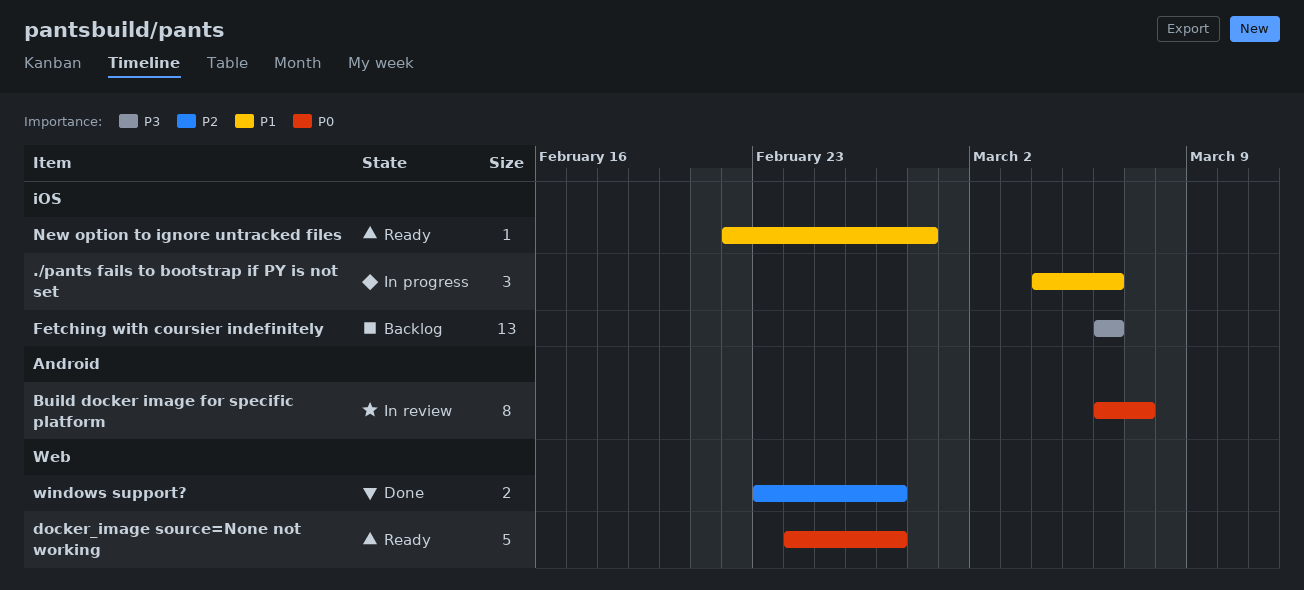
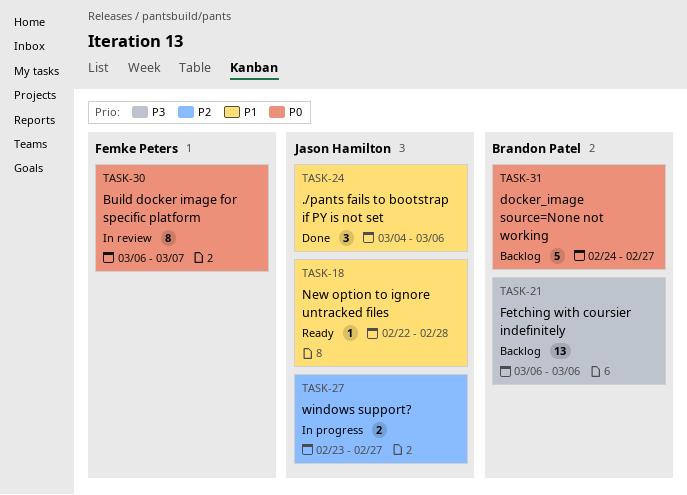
./pants fails to bootstrap if PY is not set, status: In progress -> Done
docker_image source=None not working, status: Ready -> Backlog
windows support?, status: Done -> In progress

